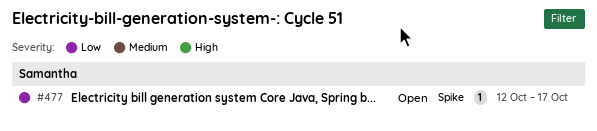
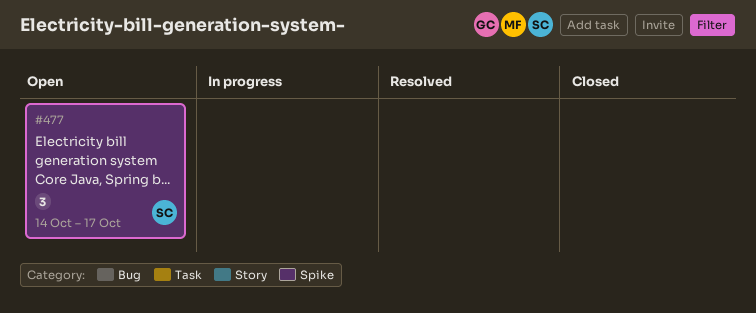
#477, estimate: 1 -> 3
#477, start: Oct 12 -> Oct 14

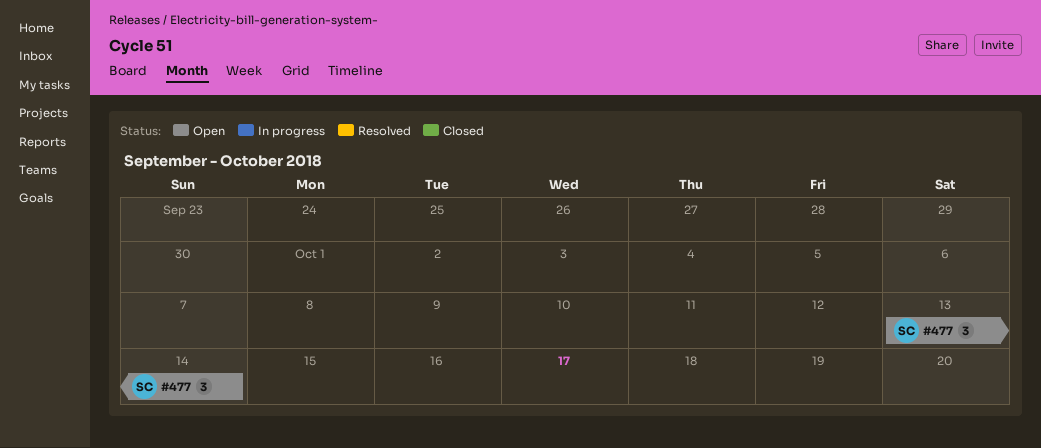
#477, start: Oct 14 -> Oct 13
#477, due: Oct 17 -> Oct 14

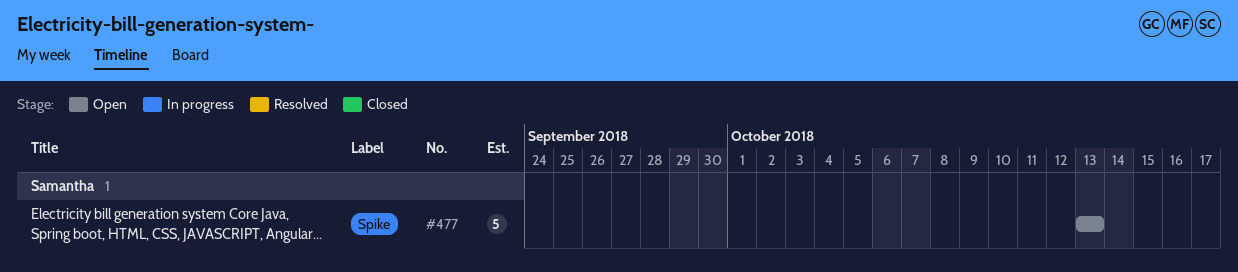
#477, estimate: 3 -> 5
#477, due: Oct 14 -> Oct 13

